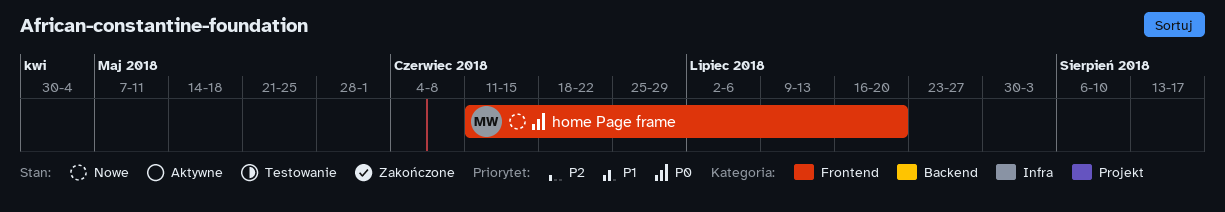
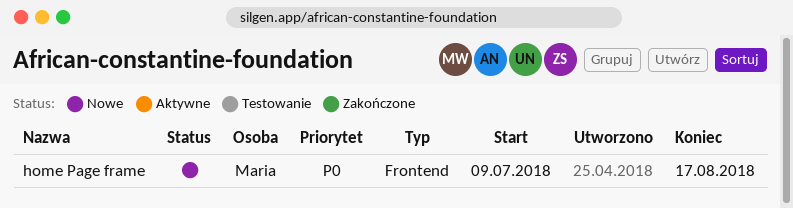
home Page frame, start: Jun 11 -> Jul 9
home Page frame, due: Jul 20 -> Aug 17

